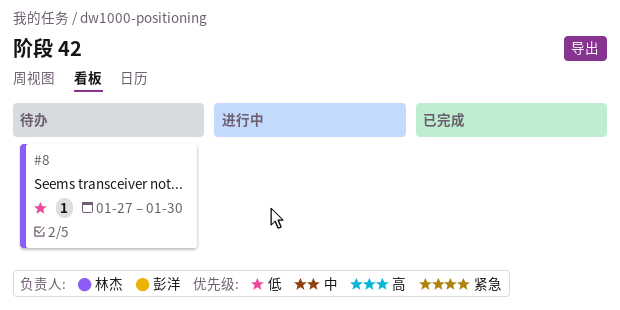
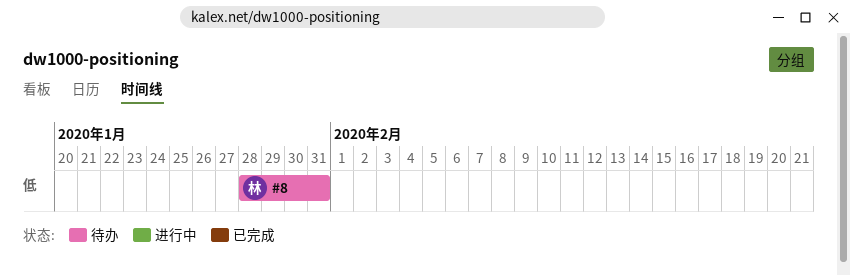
#8, start: Jan 27 -> Jan 28
#8, due: Jan 30 -> Jan 31

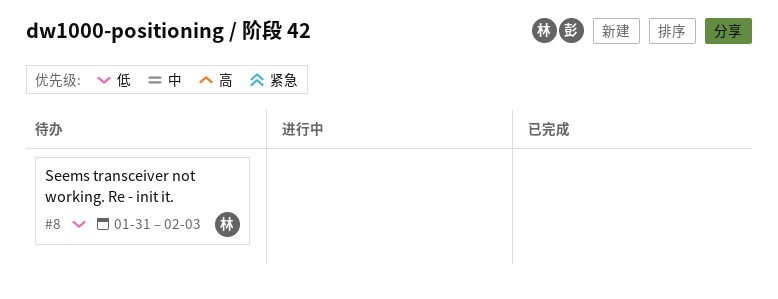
#8, start: Jan 28 -> Jan 31
#8, due: Jan 31 -> Feb 3

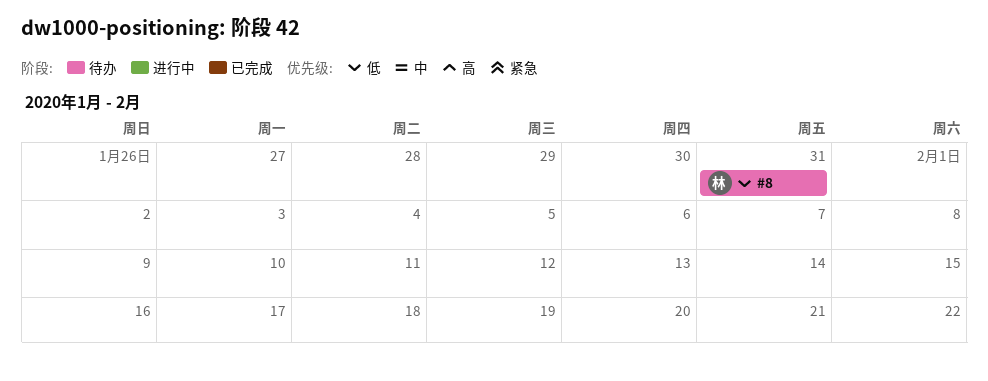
#8, due: Feb 3 -> Jan 31

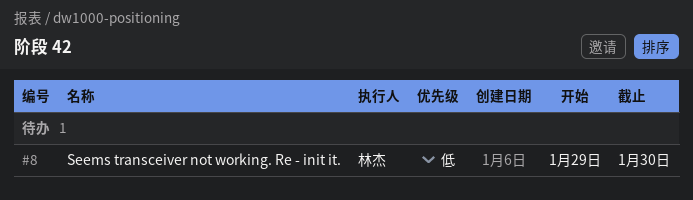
#8, start: Jan 31 -> Jan 29
#8, due: Jan 31 -> Jan 30

